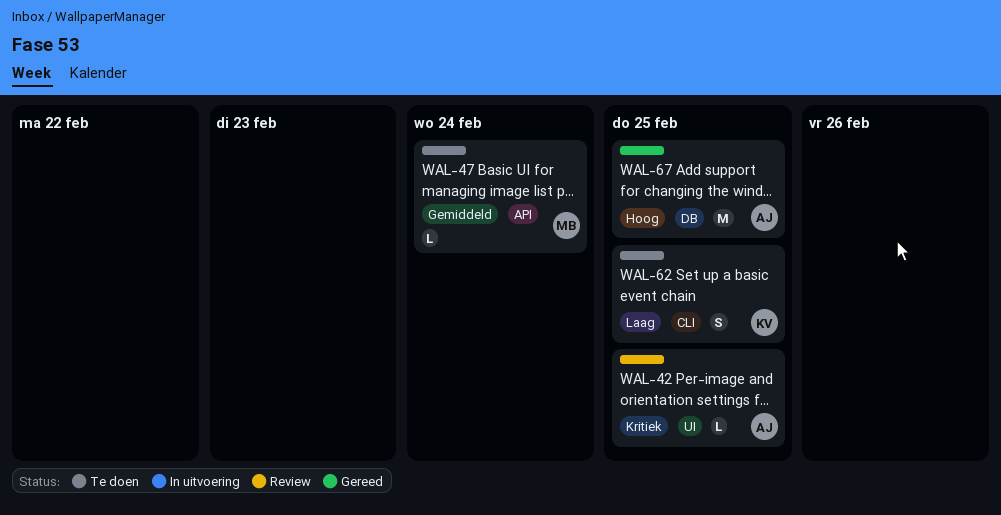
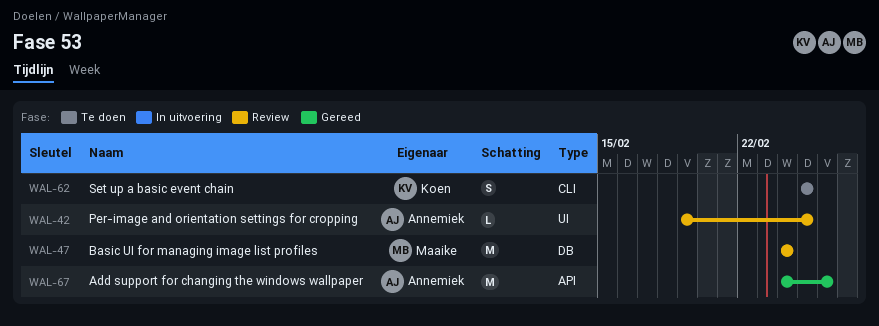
WAL-47, status: Te doen -> Review
WAL-47, label: API -> DB
WAL-47, estimate: L -> M
WAL-67, label: DB -> API
WAL-67, due: Feb 25 -> Feb 26

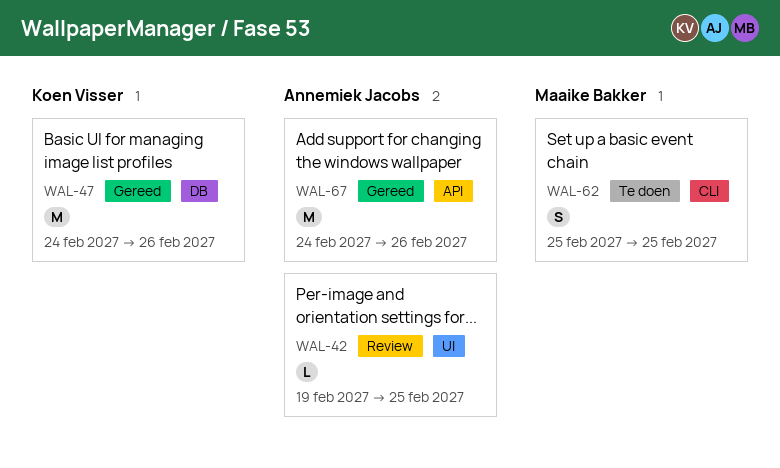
WAL-47, status: Review -> Gereed
WAL-47, owner: Maaike Bakker -> Koen Visser
WAL-47, due: Feb 24 -> Feb 26
WAL-62, owner: Koen Visser -> Maaike Bakker

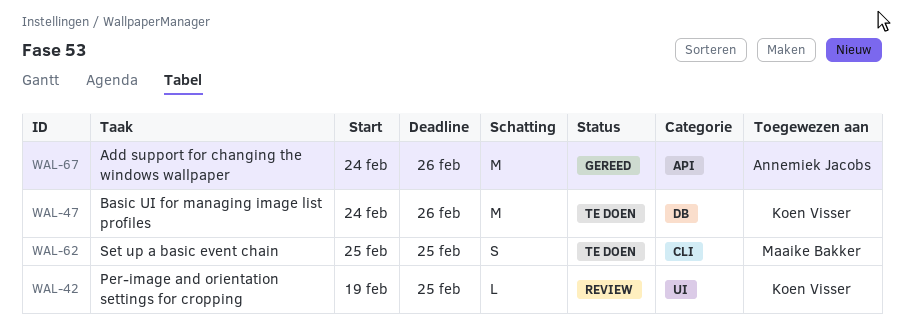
WAL-42, owner: Annemiek Jacobs -> Koen Visser
WAL-47, status: Gereed -> Te doen

